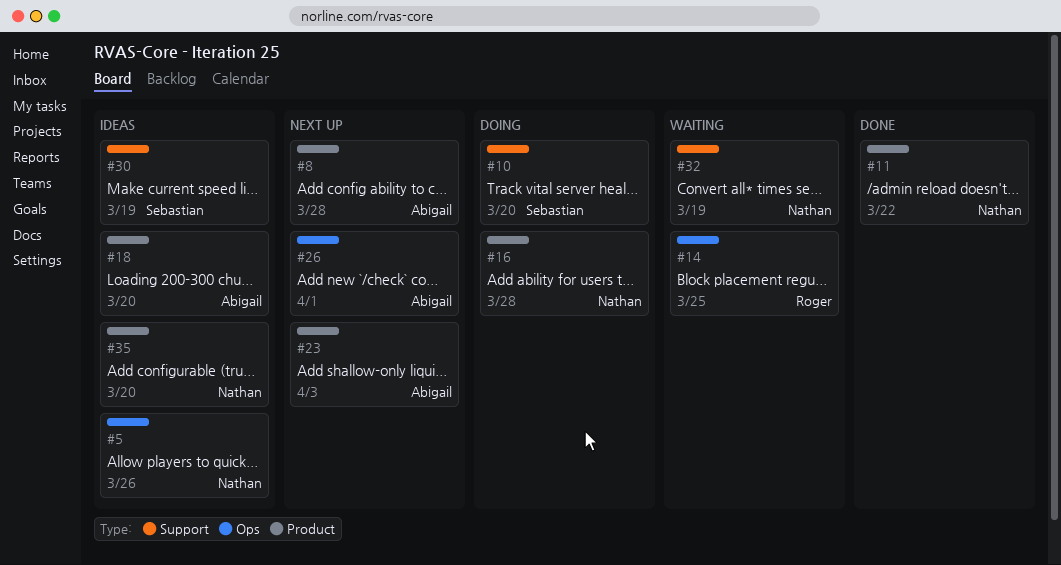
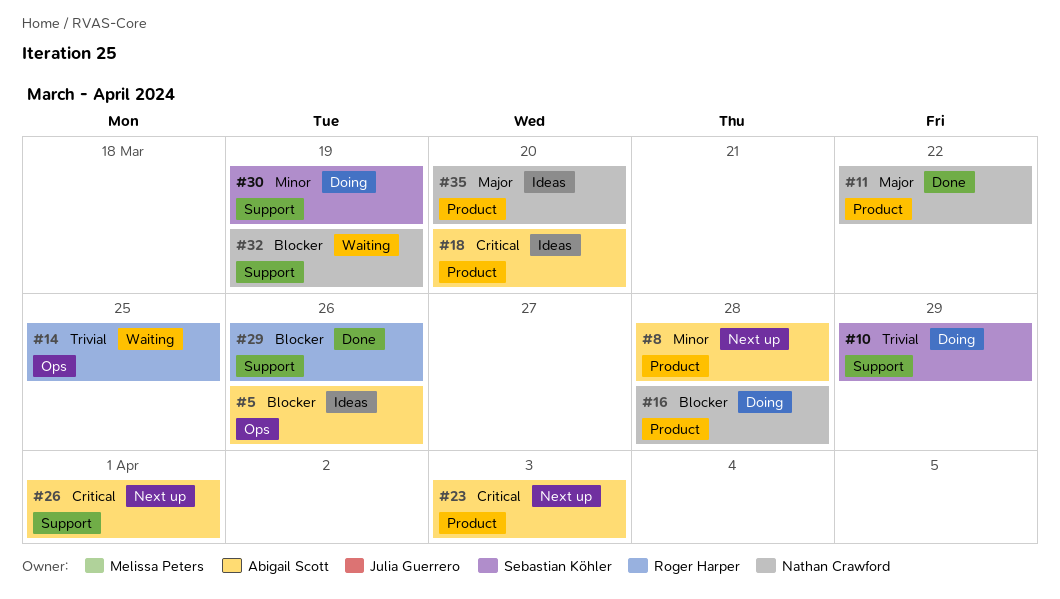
#5, owner: Nathan Crawford -> Abigail Scott
#10, due: Mar 20 -> Mar 29
#26, label: Ops -> Support
#29: none -> present
#30, status: Ideas -> Doing

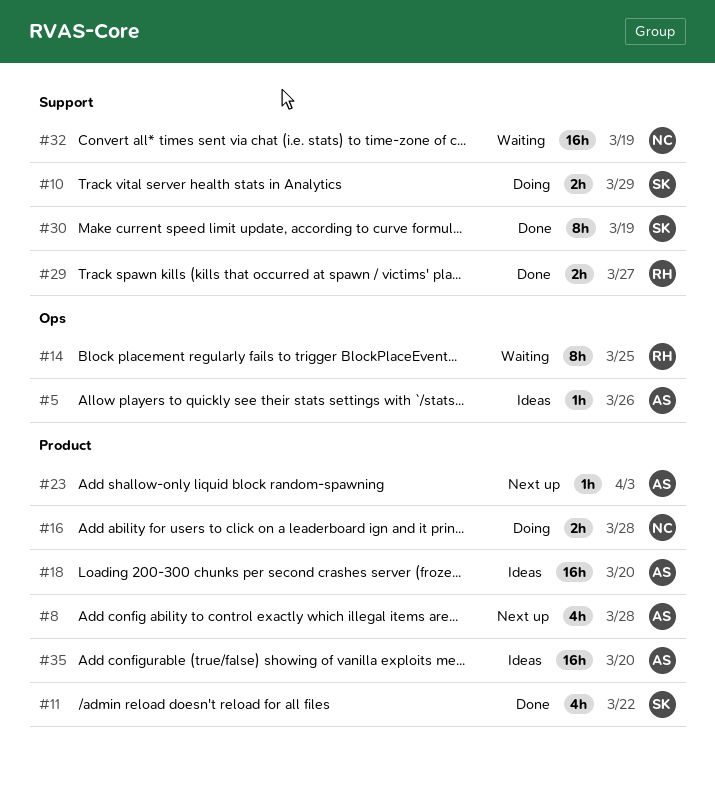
#11, owner: Nathan Crawford -> Sebastian Köhler
#26: present -> none
#29, due: Mar 26 -> Mar 27
#30, status: Doing -> Done
#35, owner: Nathan Crawford -> Abigail Scott

